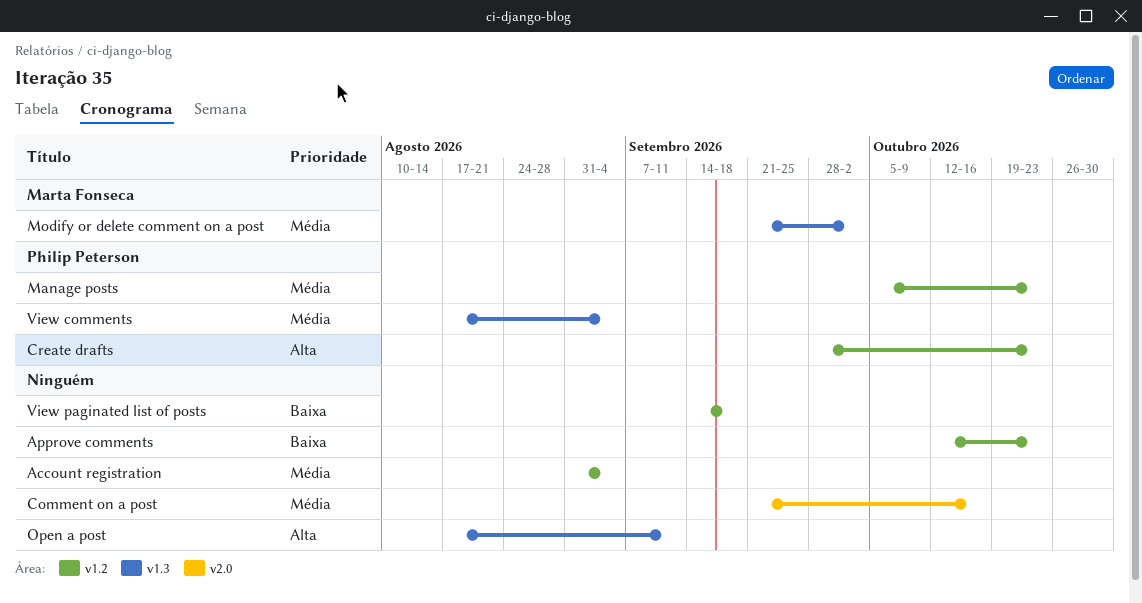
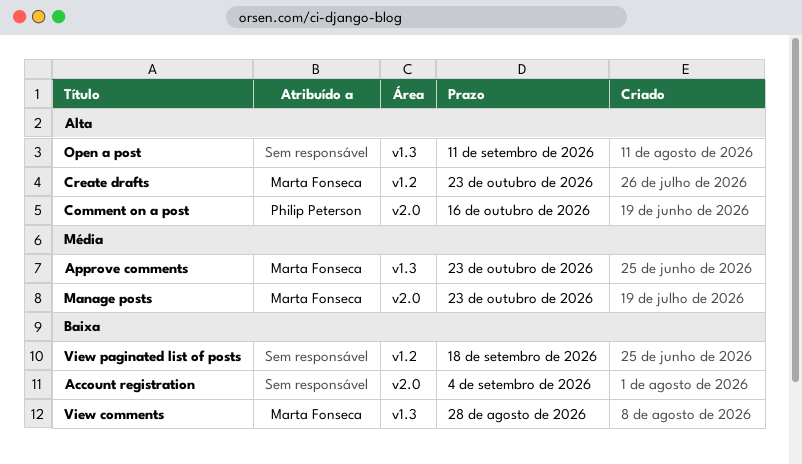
Account registration, priority: Média -> Baixa
Account registration, label: v1.2 -> v2.0
Approve comments, owner: none -> Marta Fonseca
Approve comments, priority: Baixa -> Média
Approve comments, label: v1.2 -> v1.3
Comment on a post, owner: none -> Philip Peterson
Comment on a post, priority: Média -> Alta
Create drafts, owner: Philip Peterson -> Marta Fonseca
Manage posts, owner: Philip Peterson -> Marta Fonseca
Manage posts, label: v1.2 -> v2.0
Modify or delete comment on a post: present -> none
View comments, owner: Philip Peterson -> Marta Fonseca
View comments, priority: Média -> Baixa
View comments, due: Sep 4 -> Aug 28

